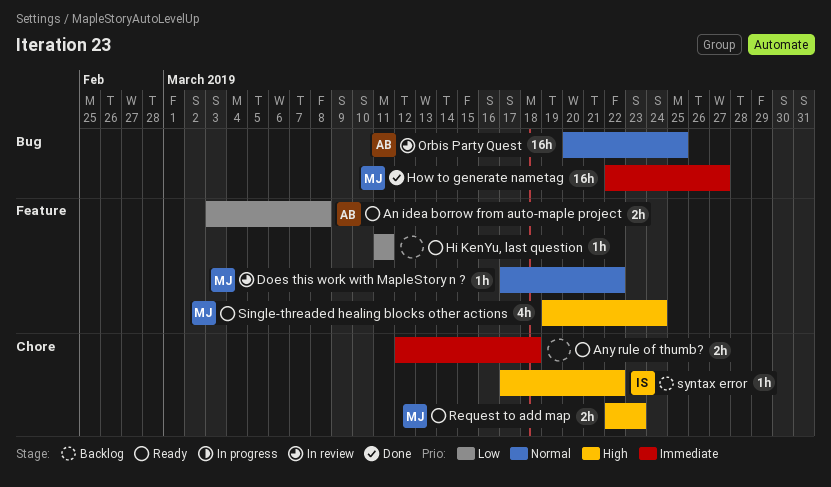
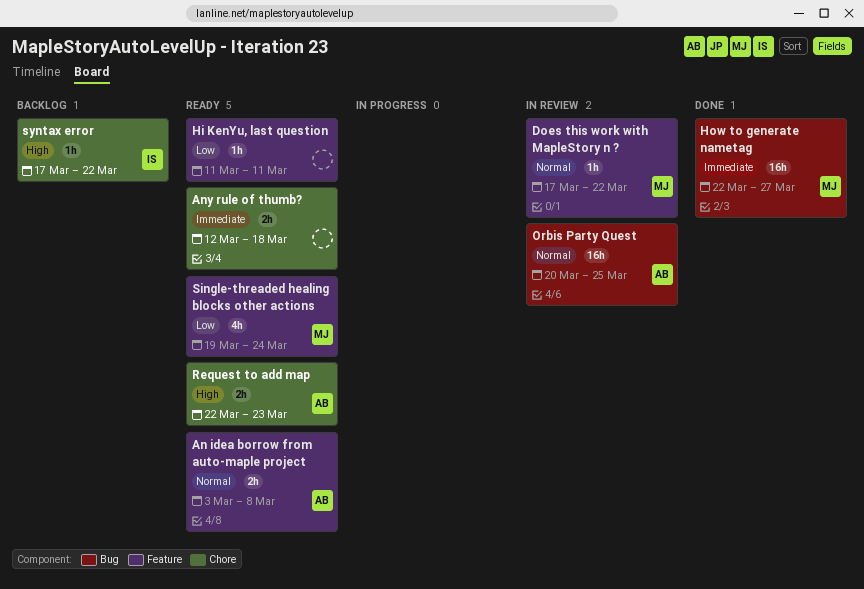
An idea borrow from auto-maple project, priority: Low -> Normal
Request to add map, owner: MJ -> AB
Single-threaded healing blocks other actions, priority: High -> Low

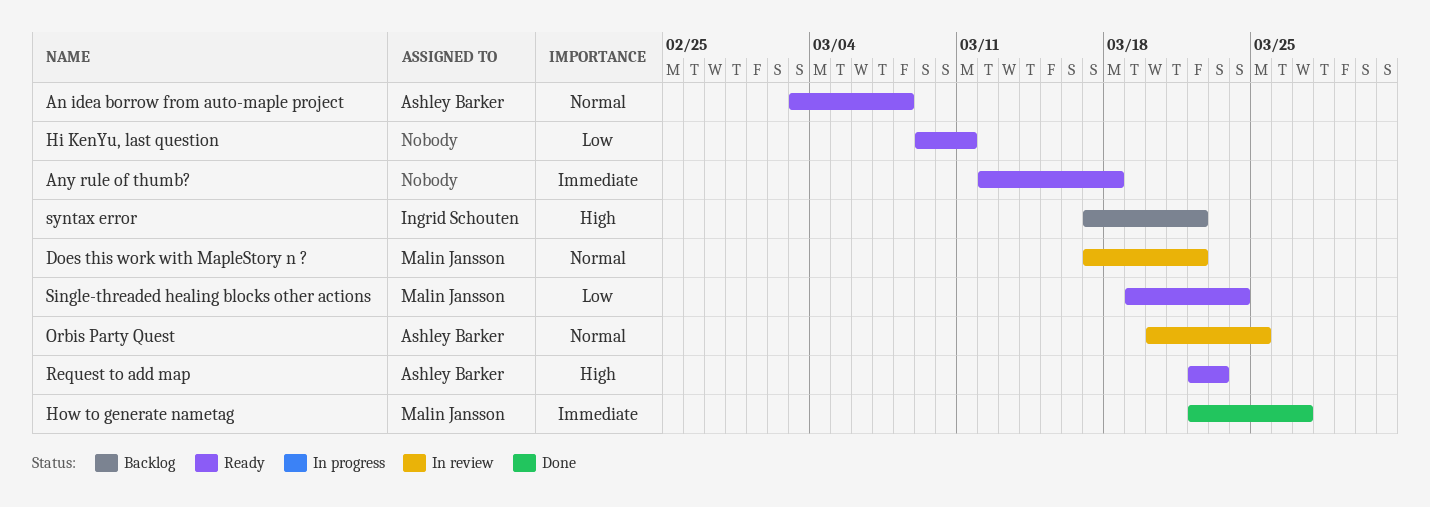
Hi KenYu, last question, start: Mar 11 -> Mar 9

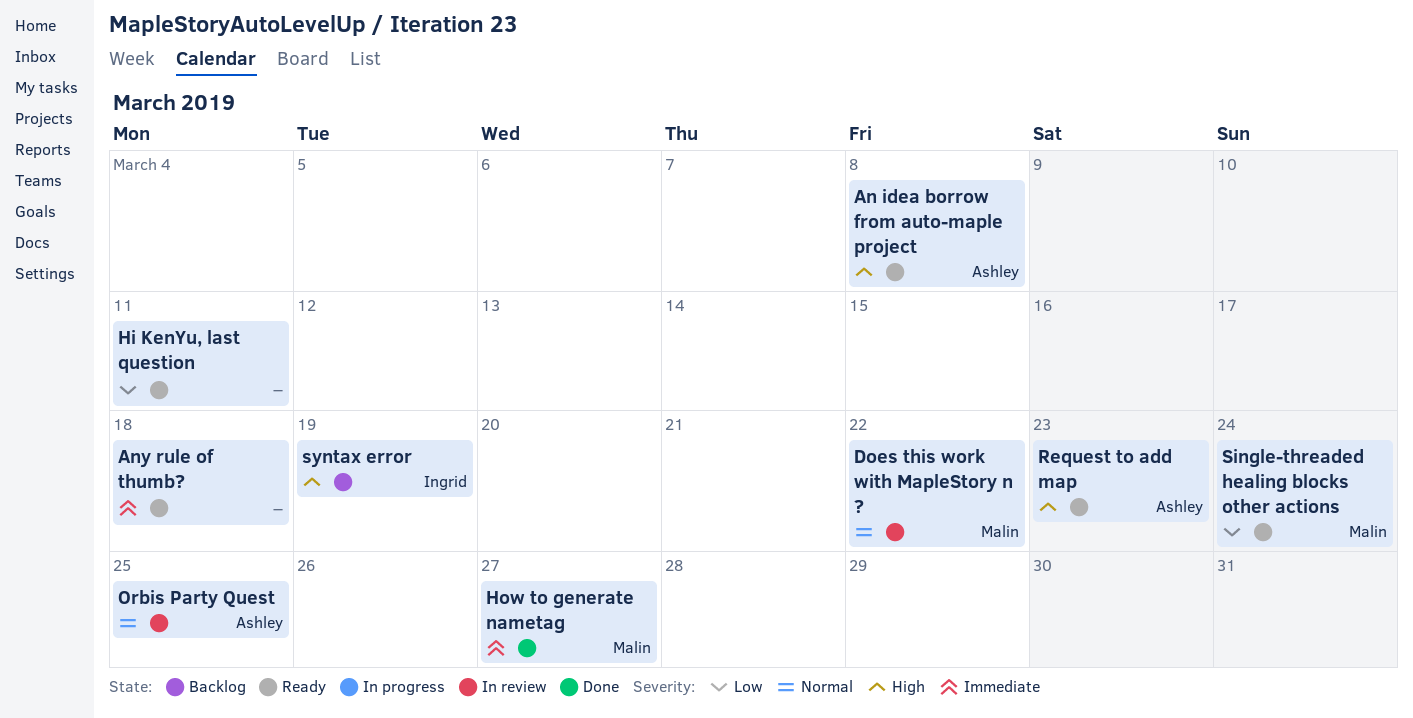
An idea borrow from auto-maple project, priority: Normal -> High
syntax error, due: Mar 22 -> Mar 19

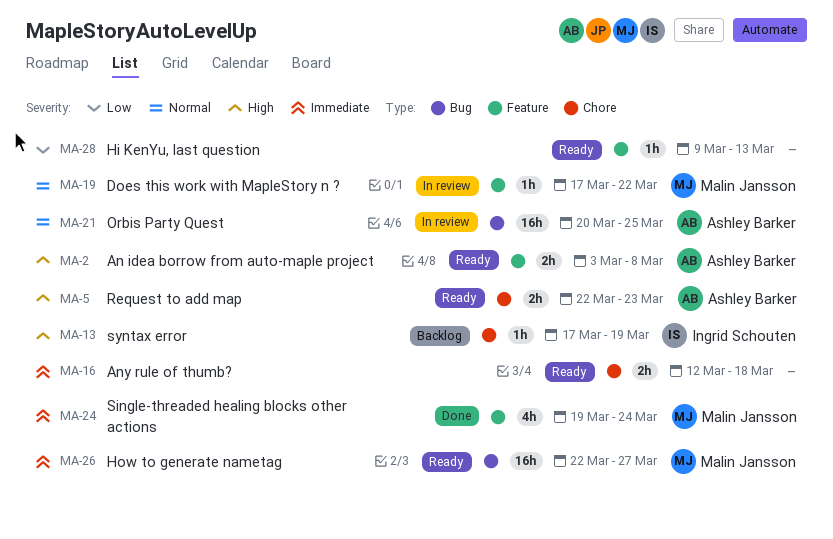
Hi KenYu, last question, due: Mar 11 -> Mar 13
How to generate nametag, status: Done -> Ready
Single-threaded healing blocks other actions, status: Ready -> Done
Single-threaded healing blocks other actions, priority: Low -> Immediate

